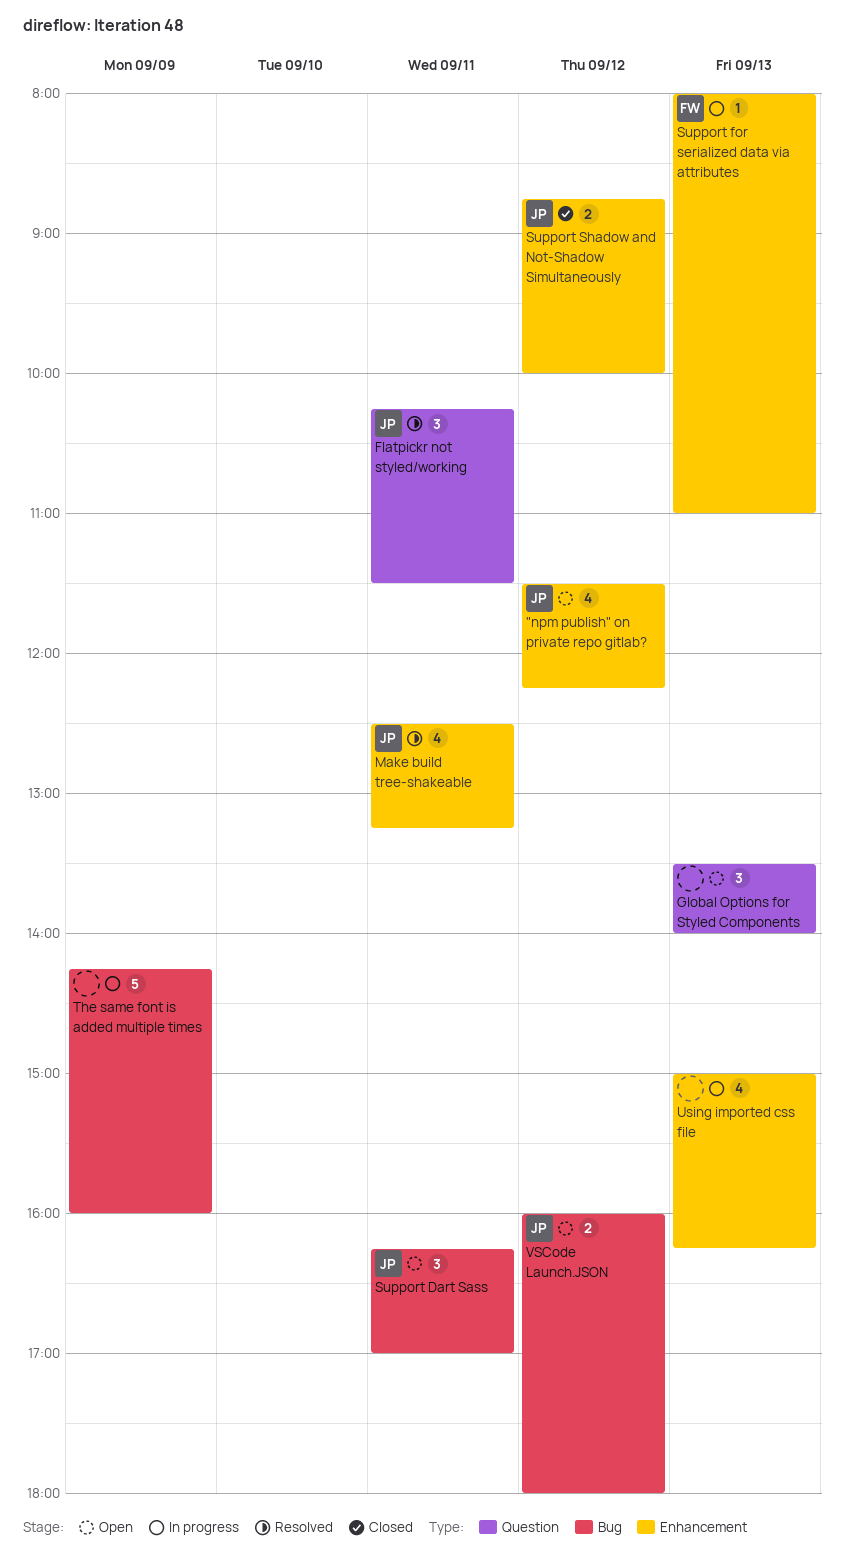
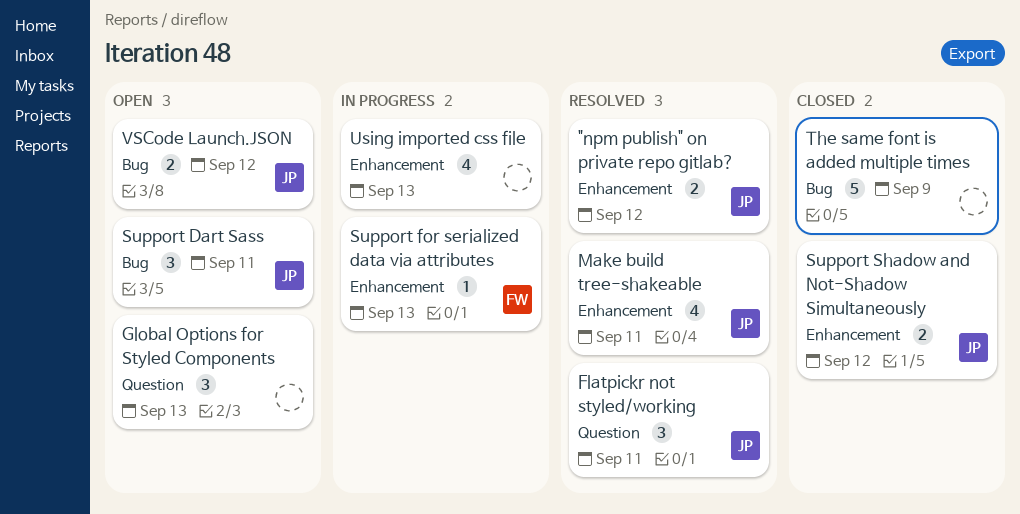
"npm publish" on private repo gitlab?, status: Open -> Resolved
"npm publish" on private repo gitlab?, estimate: 4 -> 2
The same font is added multiple times, status: In progress -> Closed

